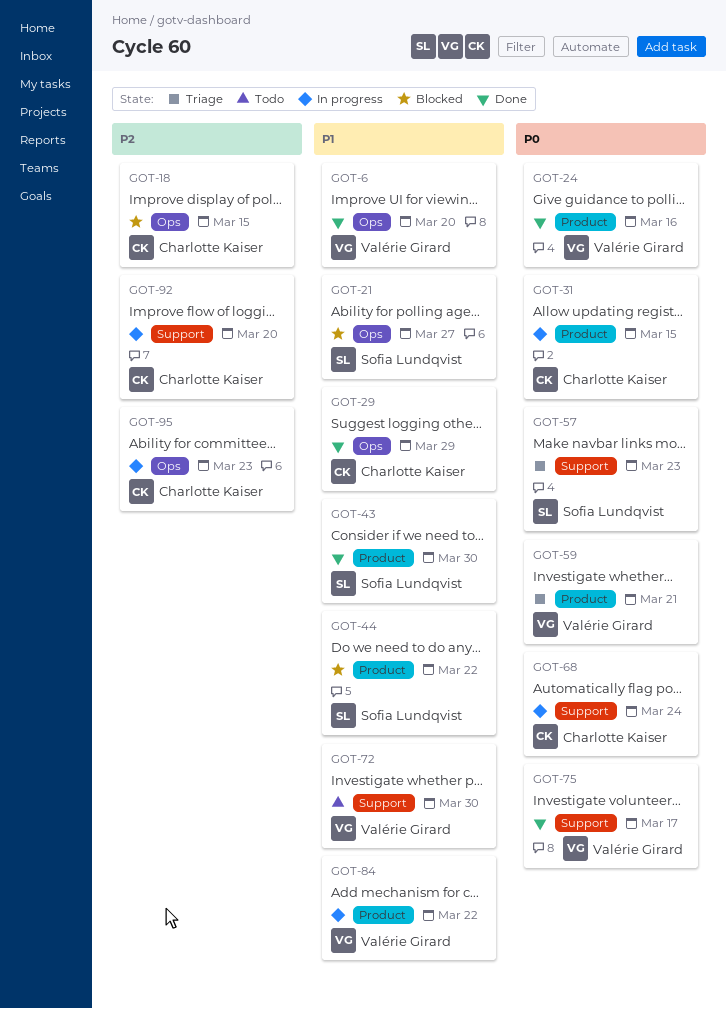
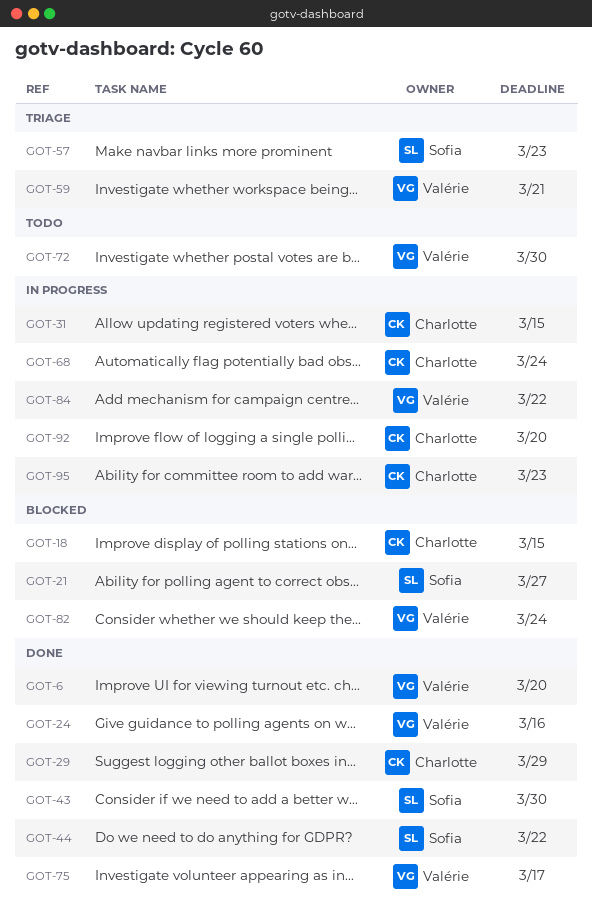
GOT-44, status: Blocked -> Done
GOT-82: none -> present

